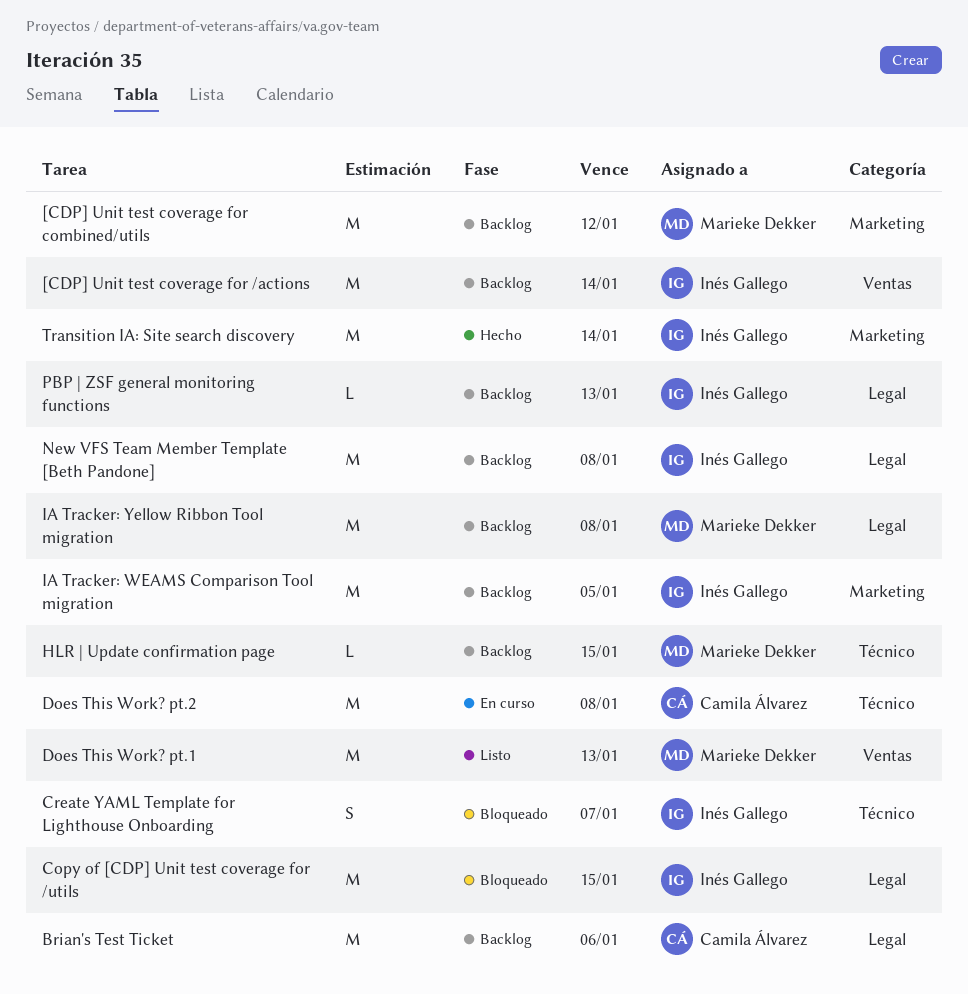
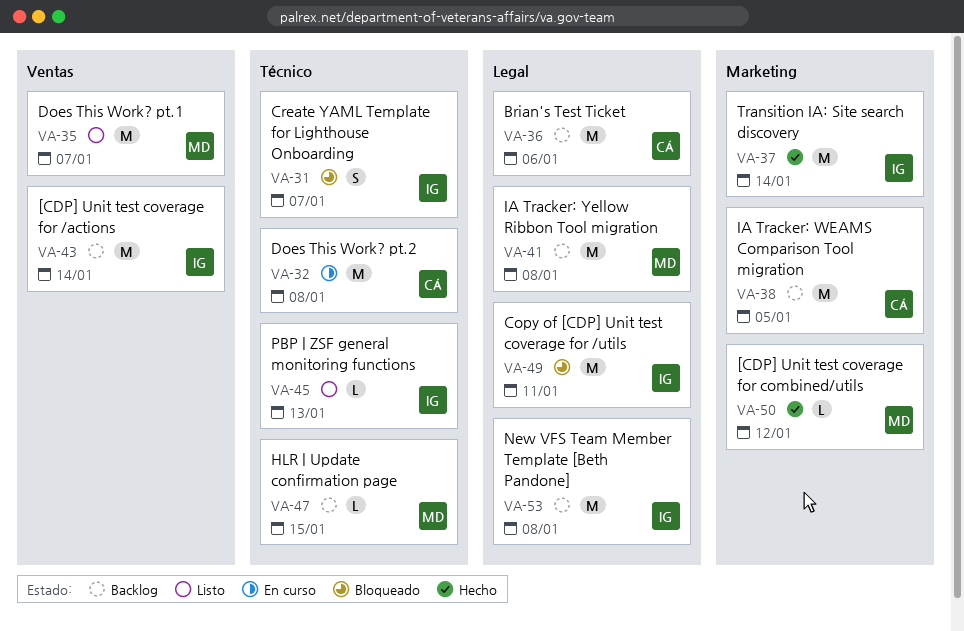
[CDP] Unit test coverage for combined/utils, status: Backlog -> Hecho
[CDP] Unit test coverage for combined/utils, estimate: M -> L
Copy of [CDP] Unit test coverage for /utils, due: Jan 15 -> Jan 11
Does This Work? pt.1, due: Jan 13 -> Jan 7
IA Tracker: WEAMS Comparison Tool migration, owner: Inés Gallego -> Camila Álvarez
PBP | ZSF general monitoring functions, status: Backlog -> Listo
PBP | ZSF general monitoring functions, label: Legal -> Técnico

